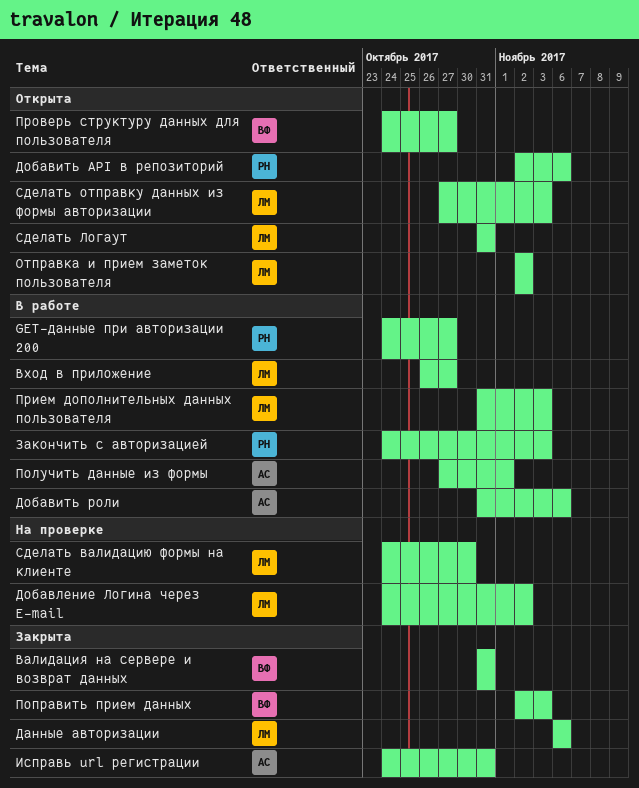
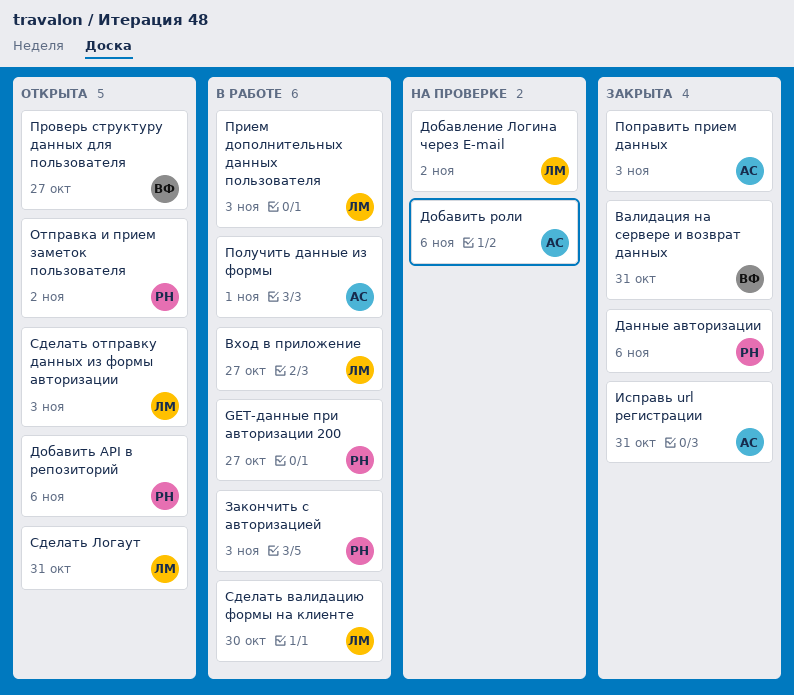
Данные авторизации, owner: ЛМ -> РН
Добавить роли, status: В работе -> На проверке
Отправка и прием заметок пользователя, owner: ЛМ -> РН
Поправить прием данных, owner: ВФ -> АС
Сделать валидацию формы на клиенте, status: На проверке -> В работе

